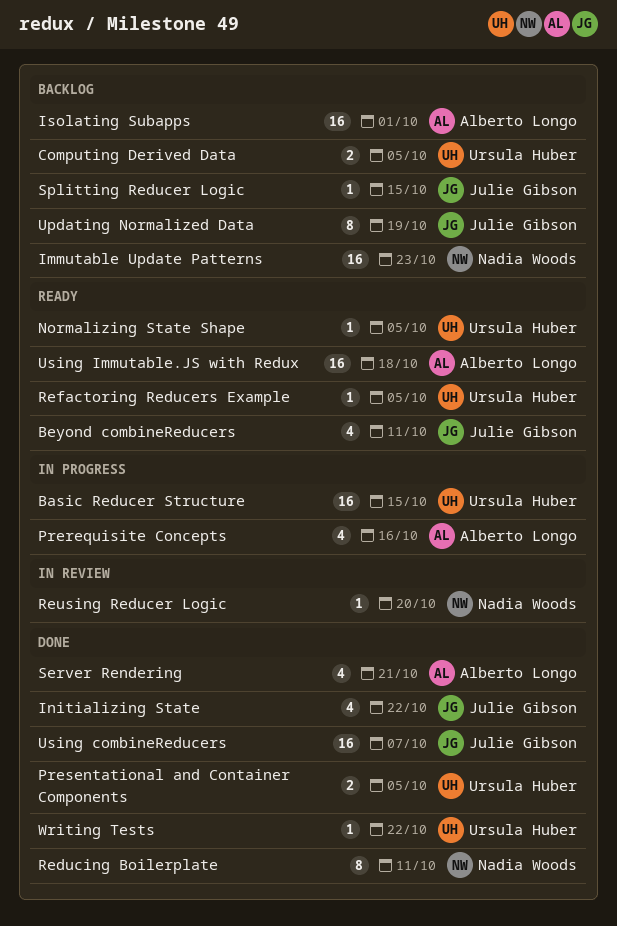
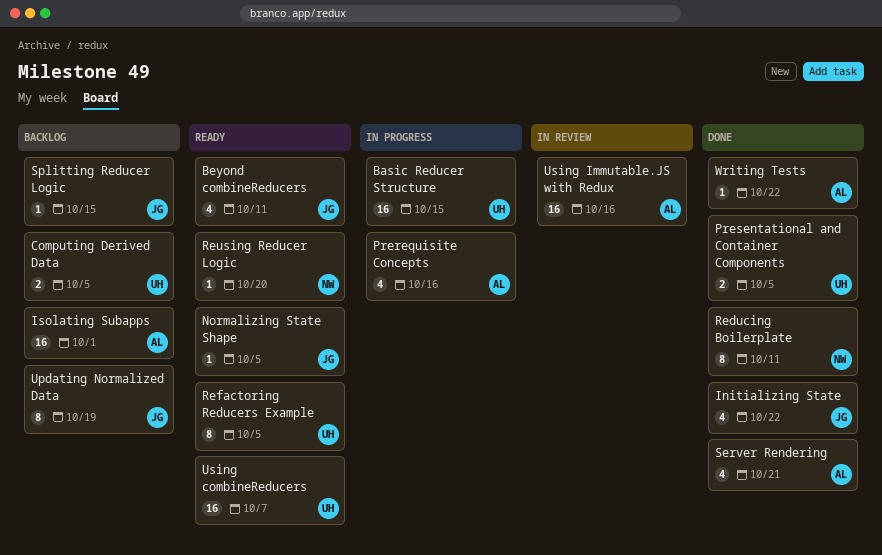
Immutable Update Patterns: present -> none
Normalizing State Shape, owner: Ursula Huber -> Julie Gibson
Refactoring Reducers Example, estimate: 1 -> 8
Reusing Reducer Logic, status: In review -> Ready
Using combineReducers, status: Done -> Ready
Using combineReducers, owner: Julie Gibson -> Ursula Huber
Using Immutable.JS with Redux, status: Ready -> In review
Using Immutable.JS with Redux, due: Oct 18 -> Oct 16
Writing Tests, owner: Ursula Huber -> Alberto Longo

